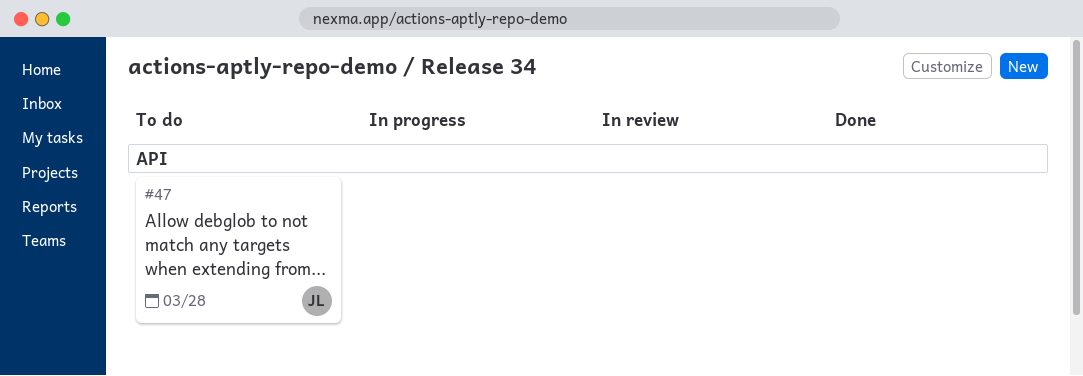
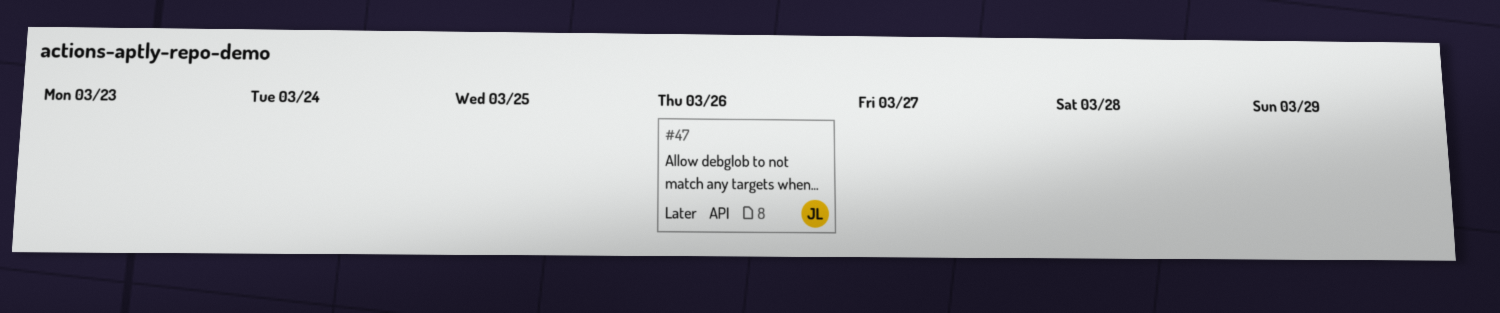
#47, due: Mar 28 -> Mar 26

